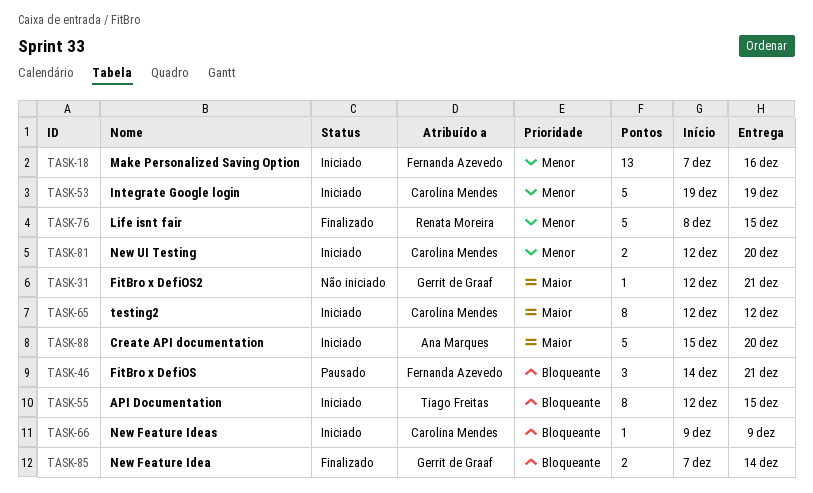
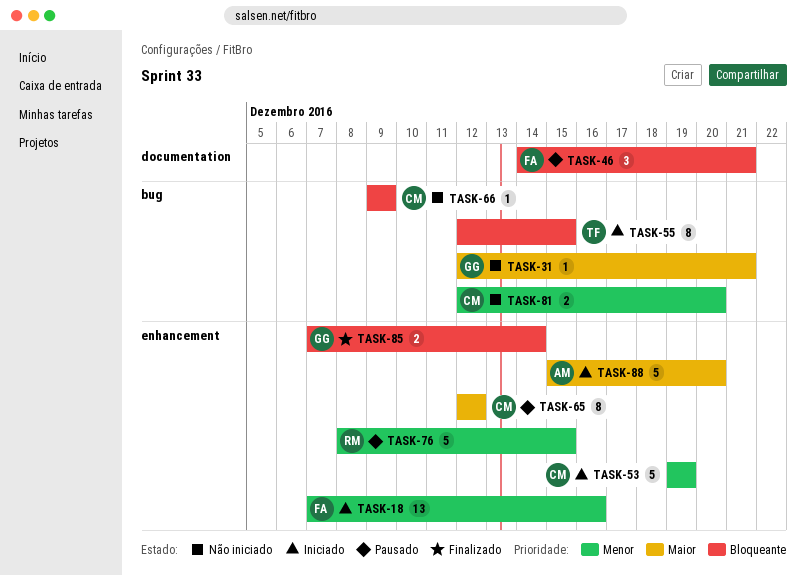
TASK-65, status: Iniciado -> Pausado
TASK-66, status: Iniciado -> Não iniciado
TASK-76, status: Finalizado -> Pausado
TASK-81, status: Iniciado -> Não iniciado

